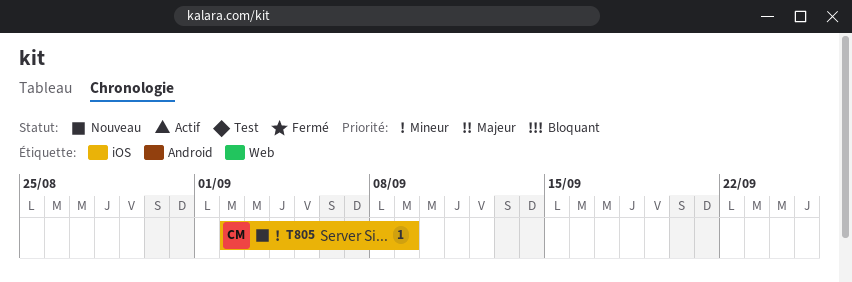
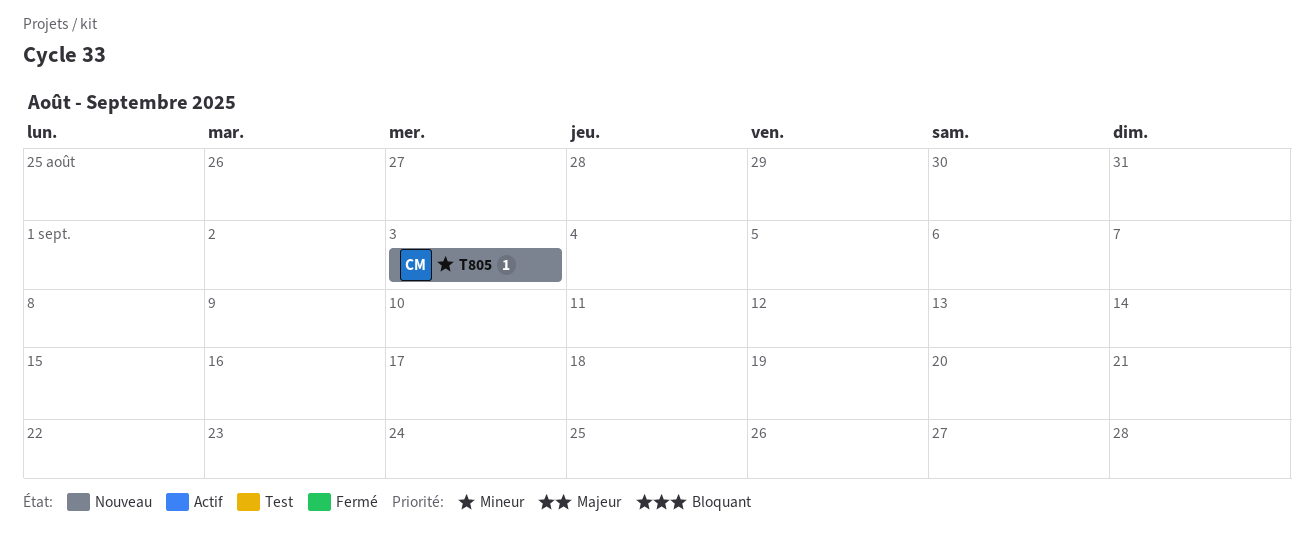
T805, start: Sep 2 -> Sep 3
T805, due: Sep 9 -> Sep 3

